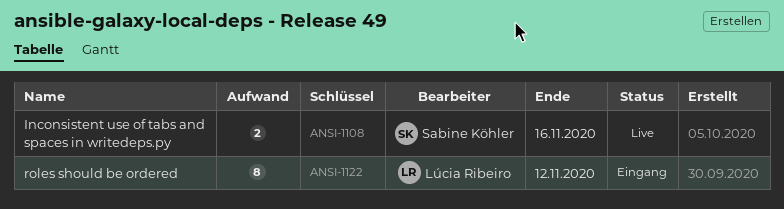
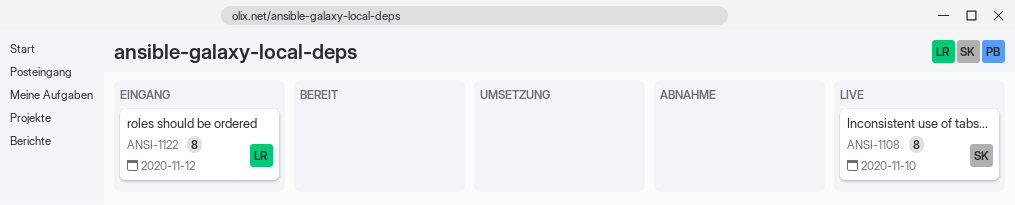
ANSI-1108, estimate: 2 -> 8
ANSI-1108, due: Nov 16 -> Nov 10

